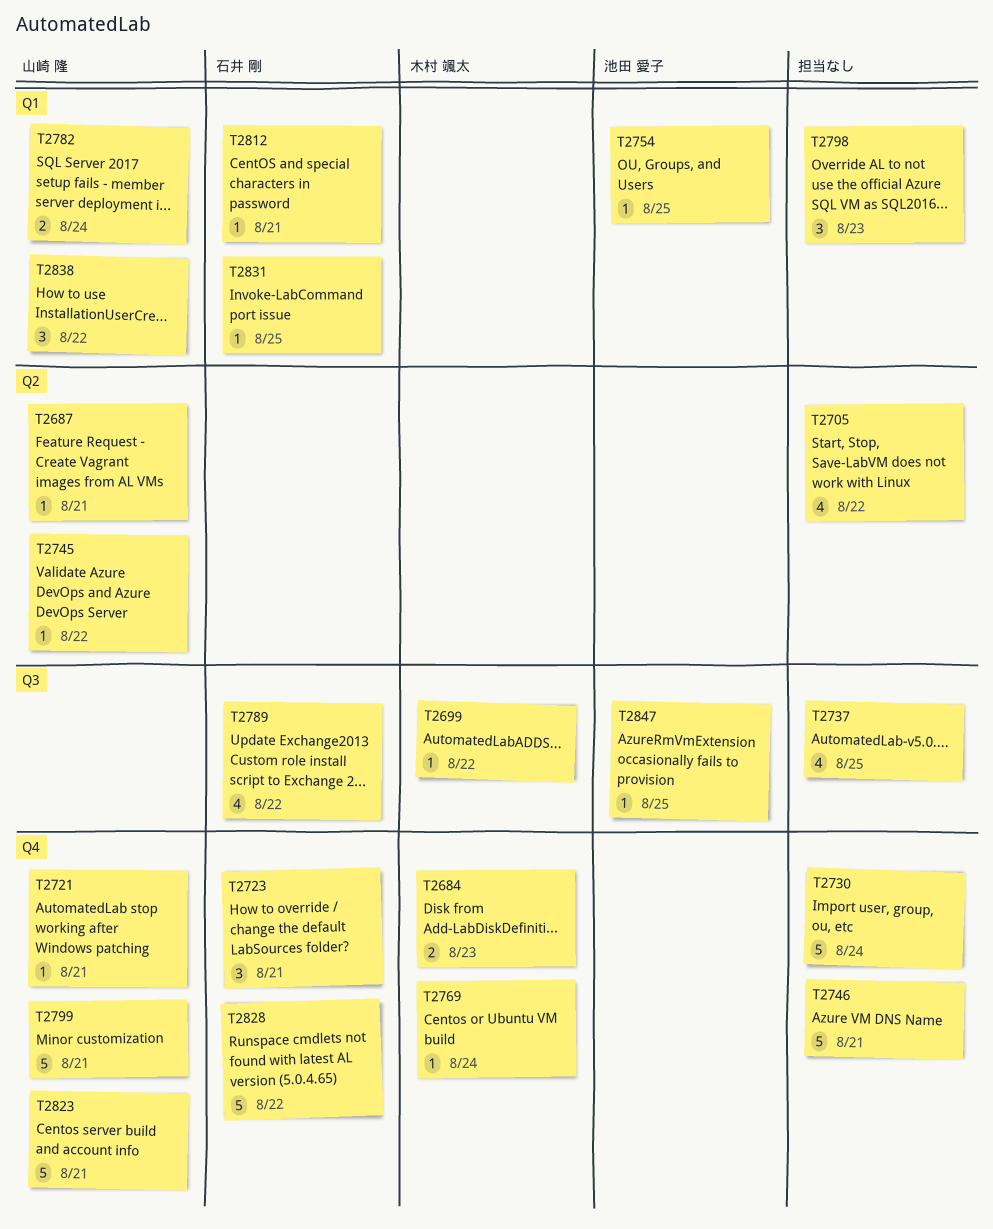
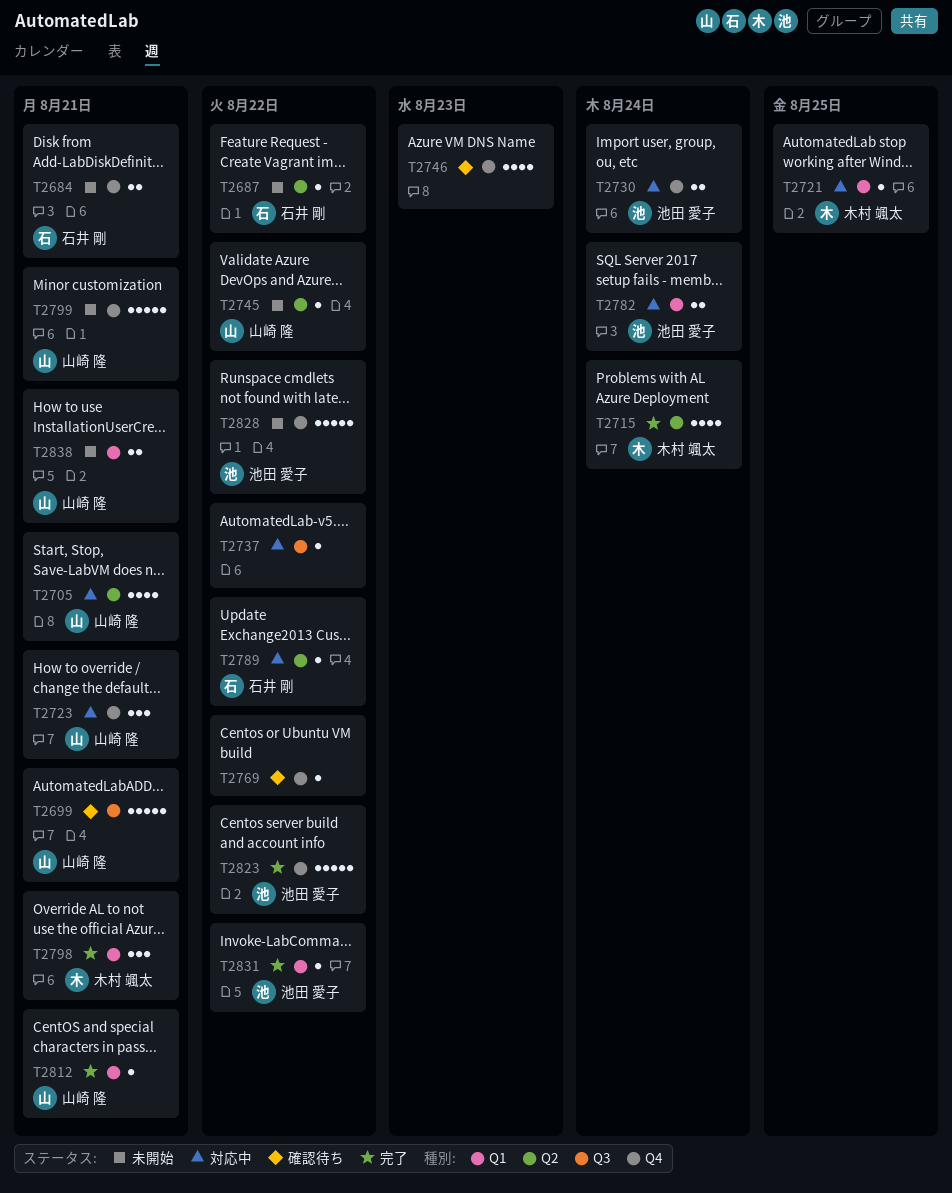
T2684, owner: 木村 颯太 -> 石井 剛
T2684, due: Aug 23 -> Aug 21
T2687, owner: 山崎 隆 -> 石井 剛
T2687, due: Aug 21 -> Aug 22
T2699, owner: 木村 颯太 -> 山崎 隆
T2699, estimate: 1 -> 5
T2699, due: Aug 22 -> Aug 21
T2705, owner: none -> 山崎 隆
T2705, due: Aug 22 -> Aug 21
T2715: none -> present
T2721, owner: 山崎 隆 -> 木村 颯太
T2721, label: Q4 -> Q1
T2721, due: Aug 21 -> Aug 25
T2723, owner: 石井 剛 -> 山崎 隆
T2730, owner: none -> 池田 愛子
T2730, estimate: 5 -> 2
T2737, estimate: 4 -> 1
T2737, due: Aug 25 -> Aug 22
T2746, estimate: 5 -> 4
T2746, due: Aug 21 -> Aug 23
T2754: present -> none
T2769, owner: 木村 颯太 -> none
T2769, due: Aug 24 -> Aug 22
T2782, owner: 山崎 隆 -> 池田 愛子
T2789, label: Q3 -> Q2
T2789, estimate: 4 -> 1
T2798, owner: none -> 木村 颯太
T2798, due: Aug 23 -> Aug 21
T2812, owner: 石井 剛 -> 山崎 隆
T2823, owner: 山崎 隆 -> 池田 愛子
T2823, due: Aug 21 -> Aug 22
T2828, owner: 石井 剛 -> 池田 愛子
T2831, owner: 石井 剛 -> 池田 愛子
T2831, due: Aug 25 -> Aug 22
T2838, estimate: 3 -> 2
T2838, due: Aug 22 -> Aug 21
T2847: present -> none

